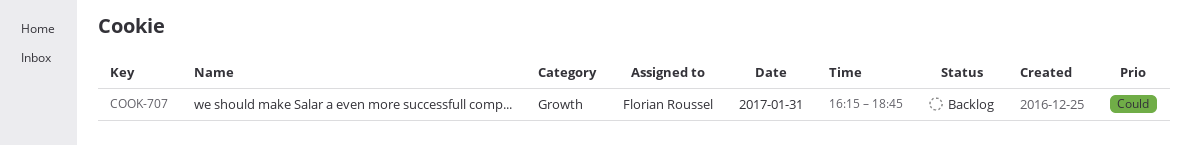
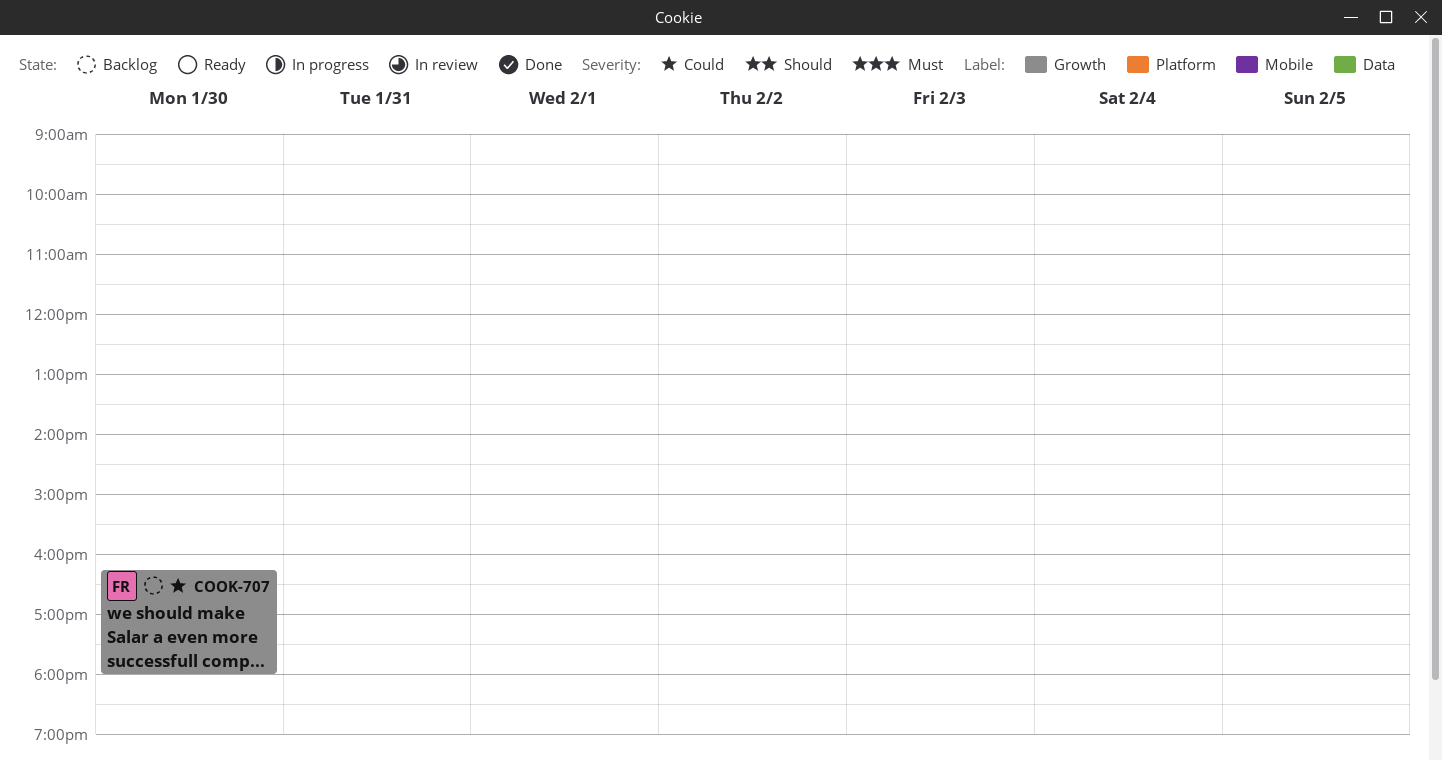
COOK-707, day: Jan 31 -> Jan 30
COOK-707, ends: 18:45 -> 18:00

